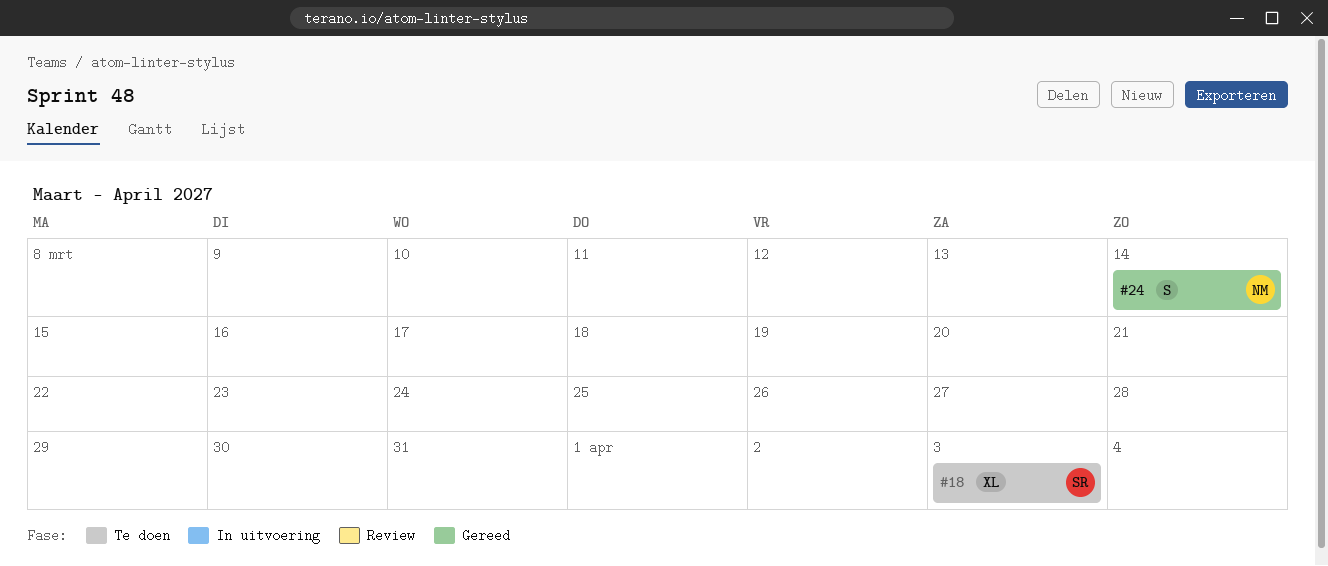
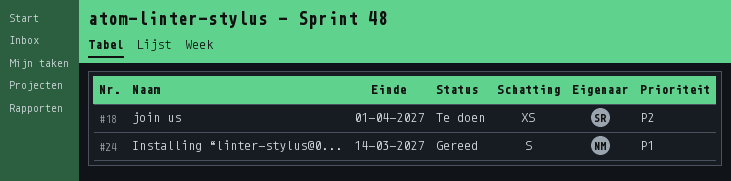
#18, estimate: XL -> XS
#18, due: Apr 3 -> Apr 1

